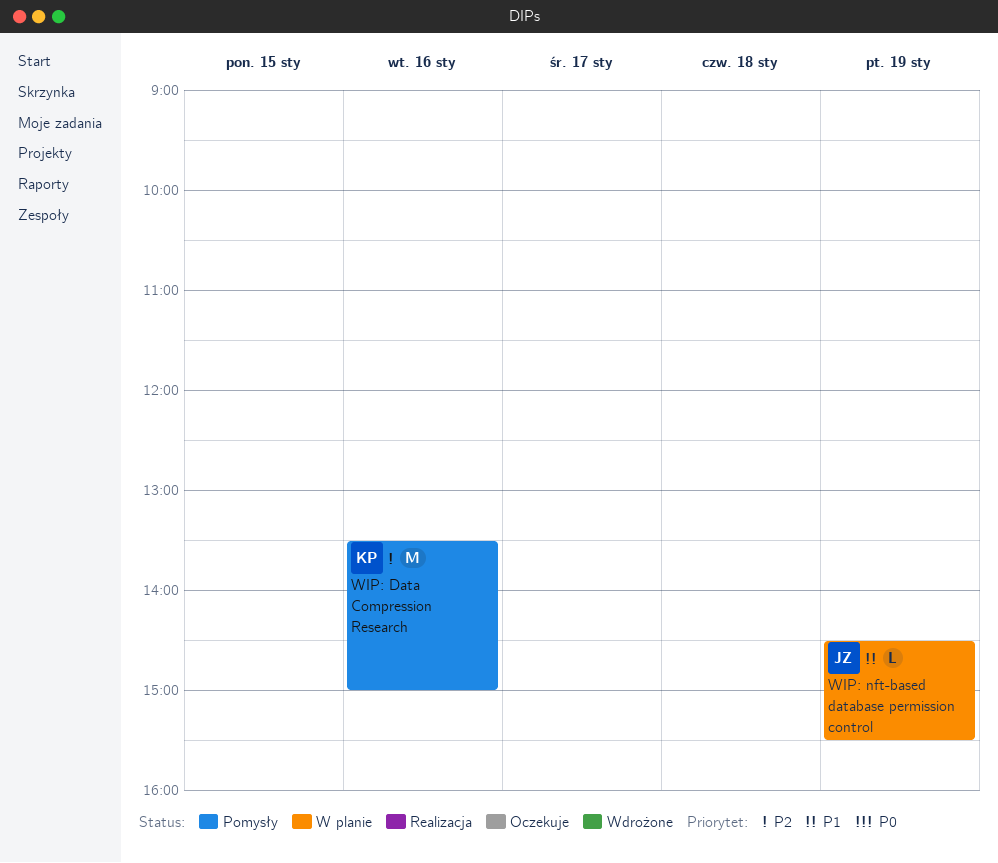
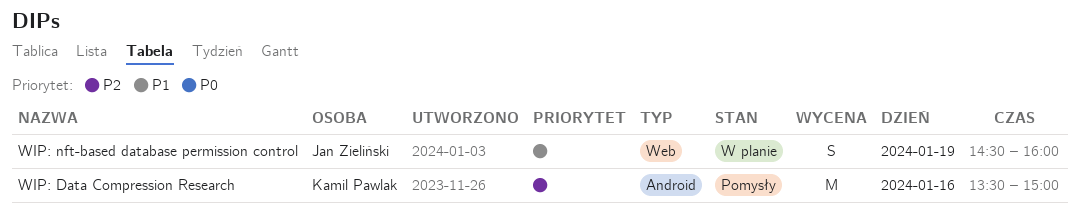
WIP: nft-based database permission control, estimate: L -> S
WIP: nft-based database permission control, ends: 15:30 -> 16:00

